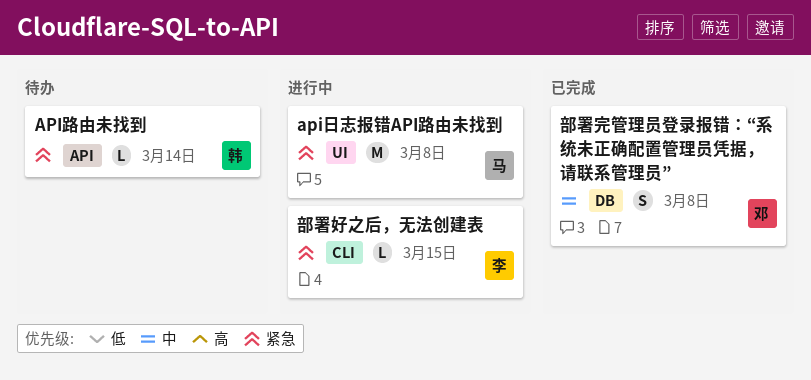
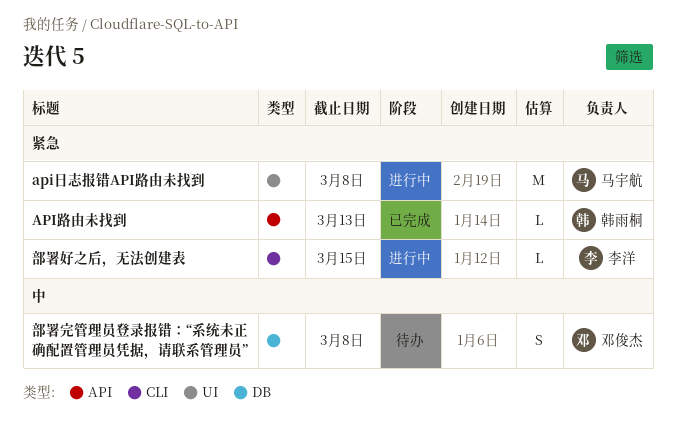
API路由未找到, status: 待办 -> 已完成
API路由未找到, due: Mar 14 -> Mar 13
部署完管理员登录报错：“系统未正确配置管理员凭据，请联系管理员”, status: 已完成 -> 待办

